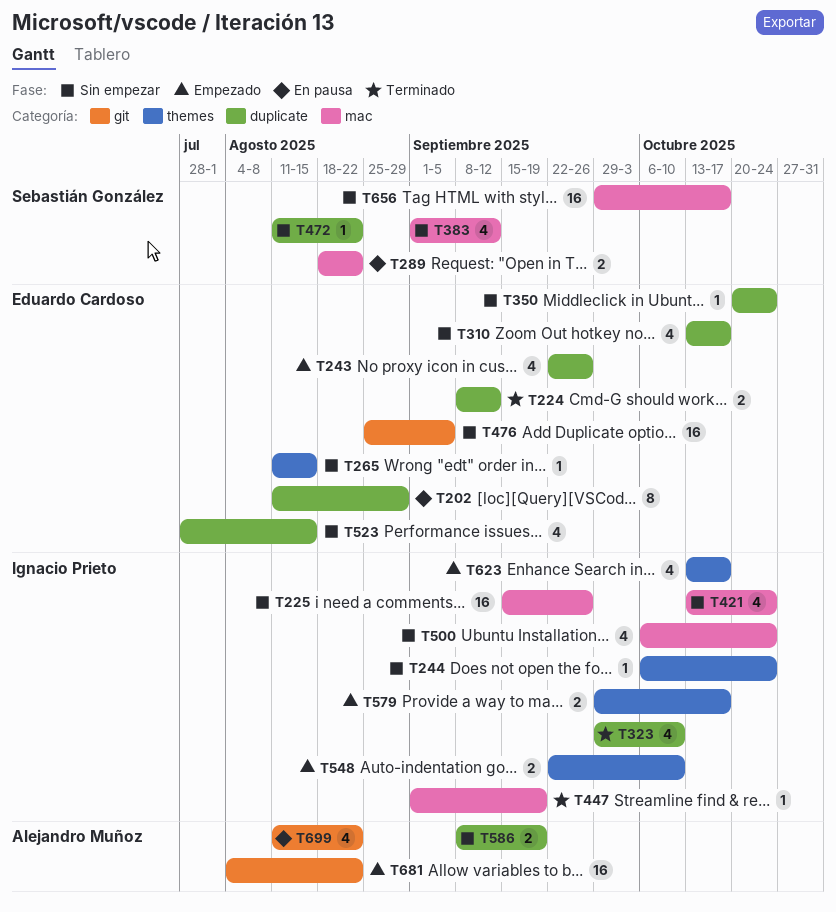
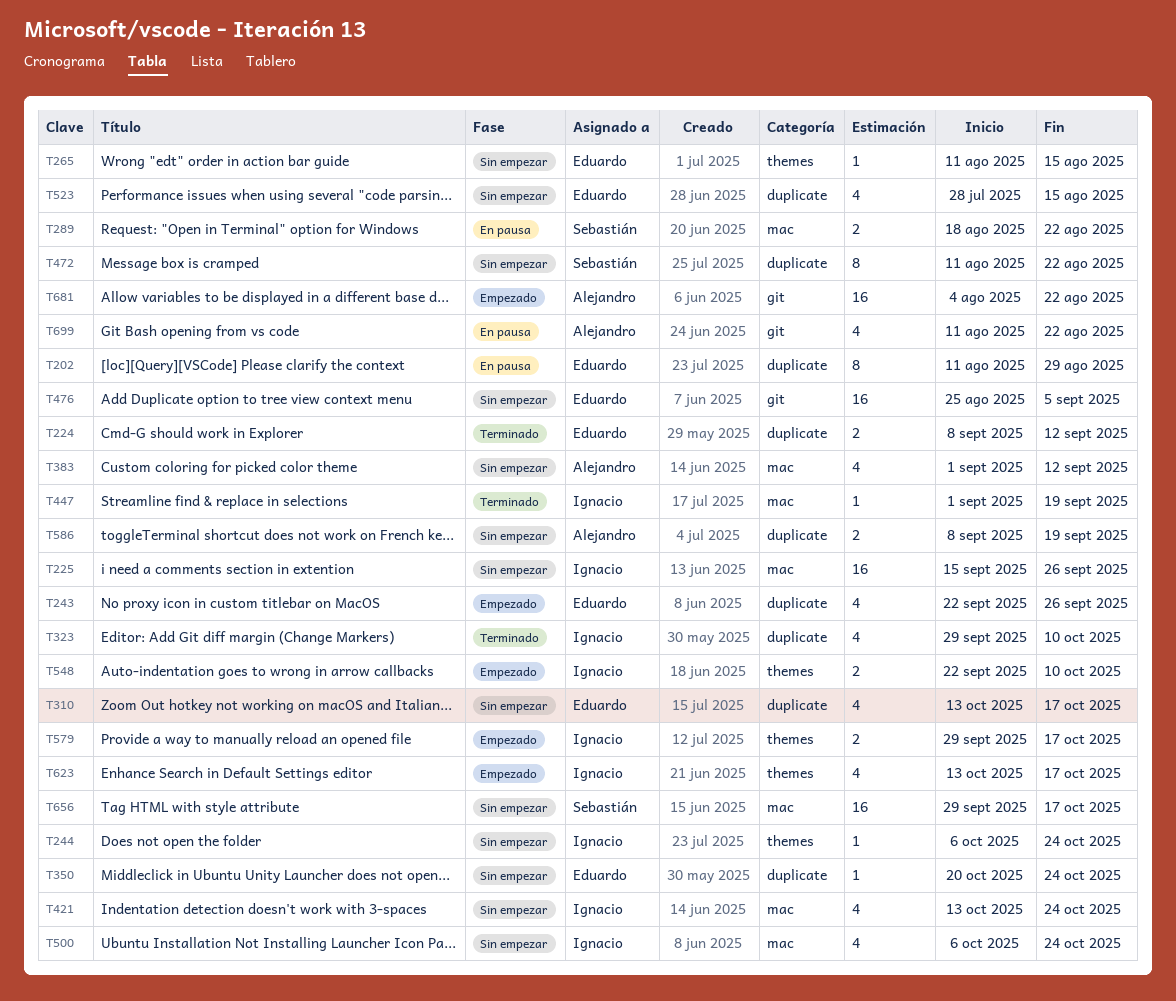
T383, owner: Sebastián González -> Alejandro Muñoz
T472, estimate: 1 -> 8

